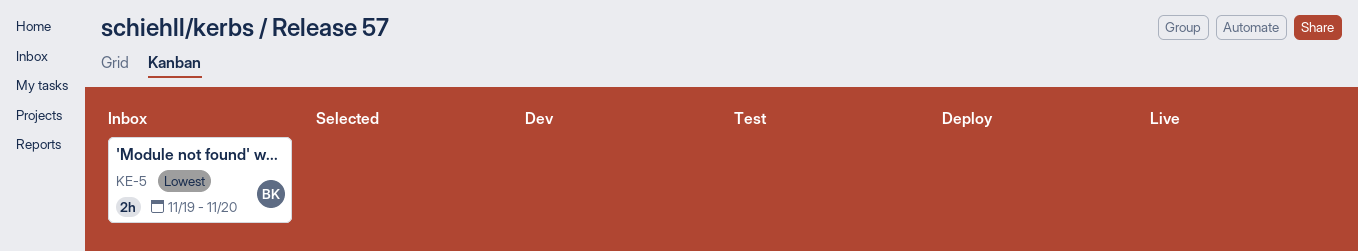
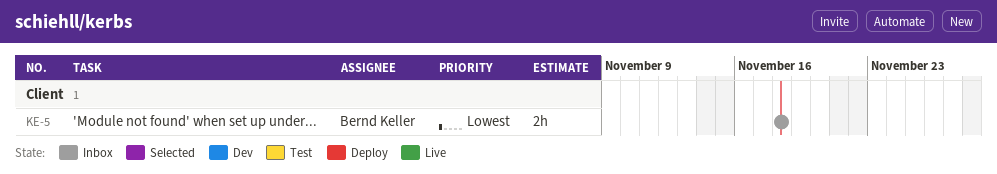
KE-5, start: Nov 19 -> Nov 18
KE-5, due: Nov 20 -> Nov 18

